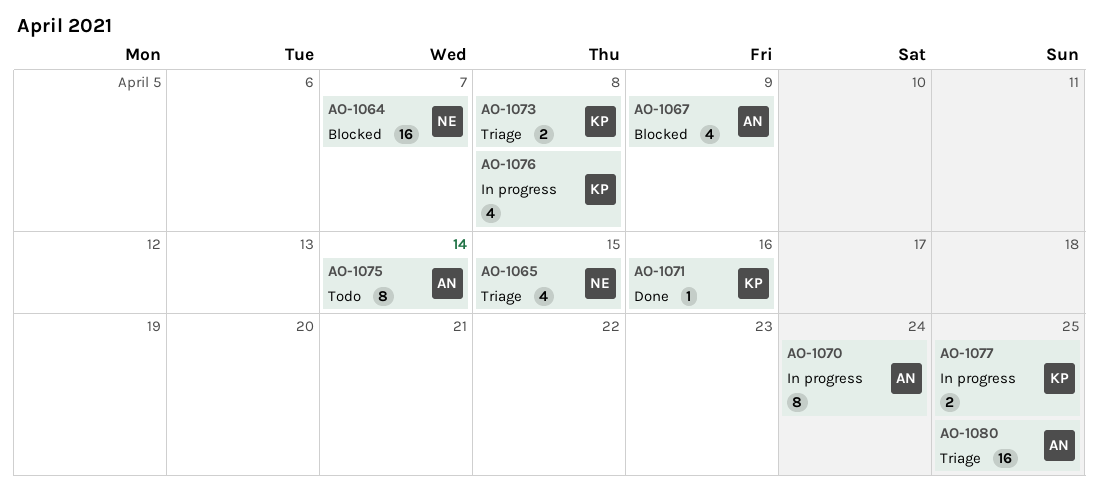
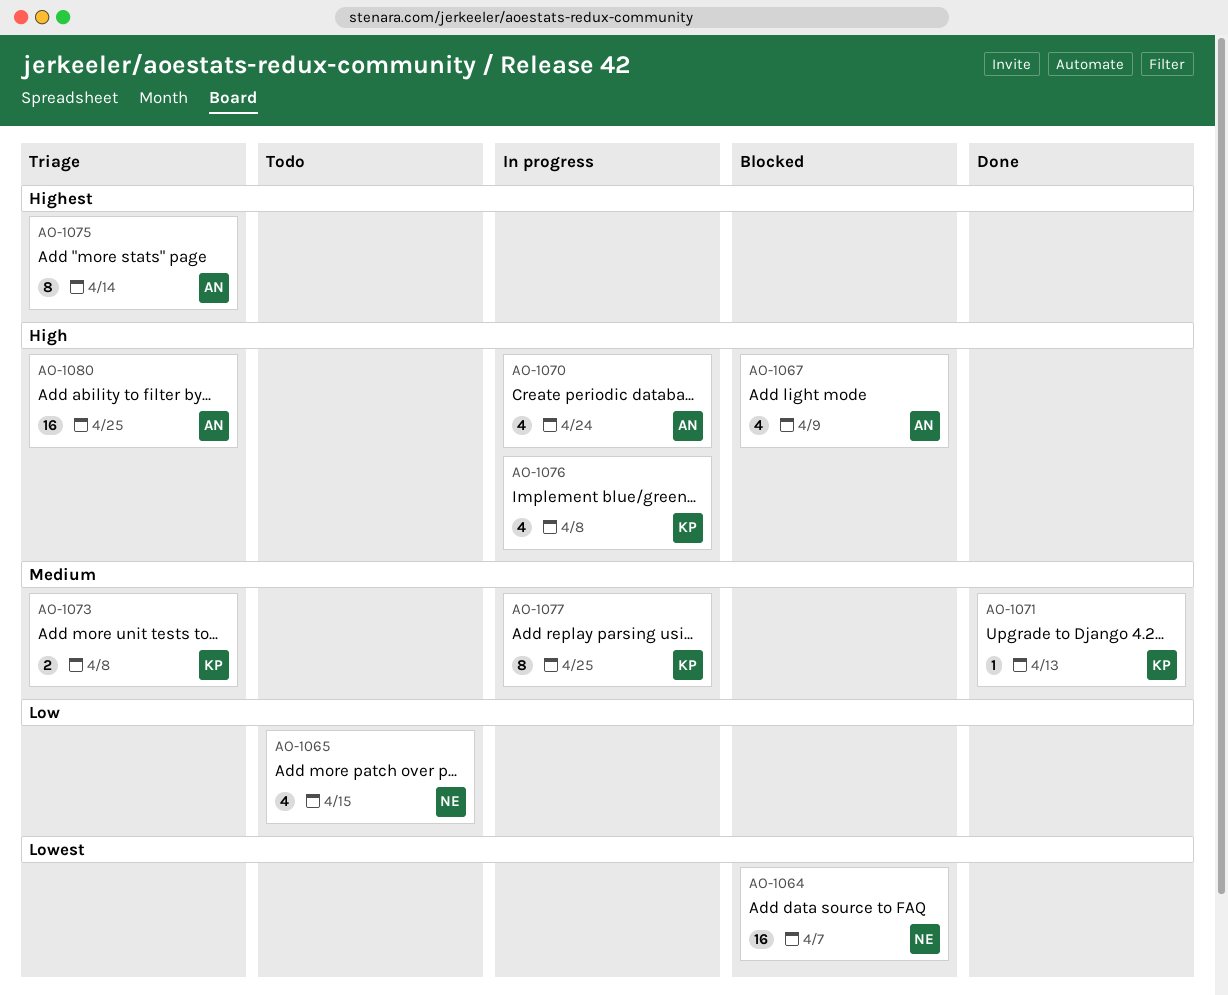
AO-1065, status: Triage -> Todo
AO-1070, estimate: 8 -> 4
AO-1071, due: Apr 16 -> Apr 13
AO-1075, status: Todo -> Triage
AO-1077, estimate: 2 -> 8

